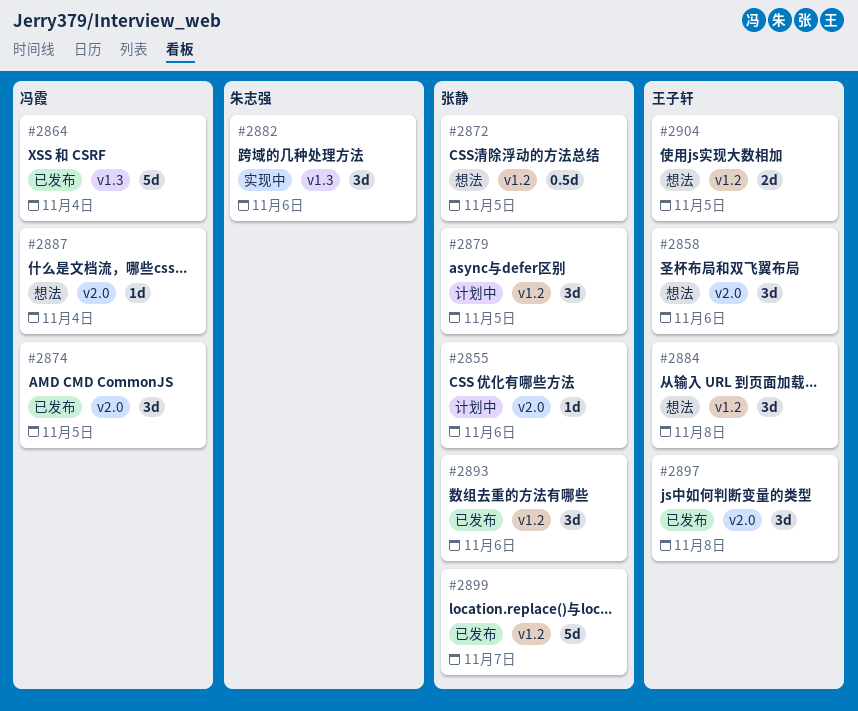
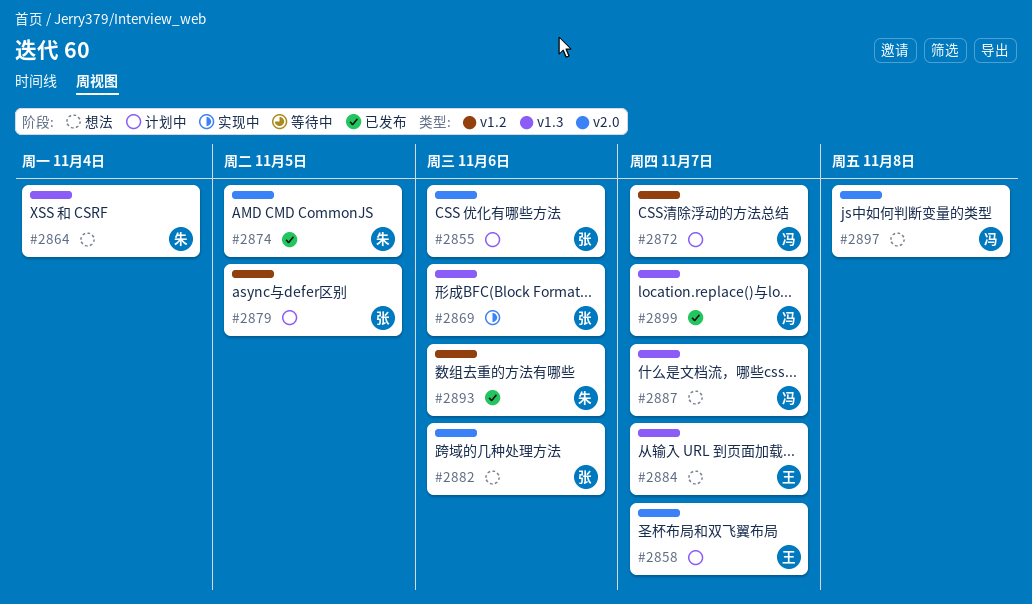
#2858, status: 想法 -> 计划中
#2858, due: Nov 6 -> Nov 7
#2864, status: 已发布 -> 想法
#2864, owner: 冯霞 -> 朱志强
#2869: none -> present
#2872, status: 想法 -> 计划中
#2872, owner: 张静 -> 冯霞
#2872, due: Nov 5 -> Nov 7
#2874, owner: 冯霞 -> 朱志强
#2882, status: 实现中 -> 想法
#2882, owner: 朱志强 -> 张静
#2882, label: v1.3 -> v2.0
#2884, label: v1.2 -> v1.3
#2884, due: Nov 8 -> Nov 7
#2887, label: v2.0 -> v1.3
#2887, due: Nov 4 -> Nov 7
#2893, owner: 张静 -> 朱志强
#2897, status: 已发布 -> 想法
#2897, owner: 王子轩 -> 冯霞
#2899, owner: 张静 -> 冯霞
#2899, label: v1.2 -> v1.3
#2904: present -> none

